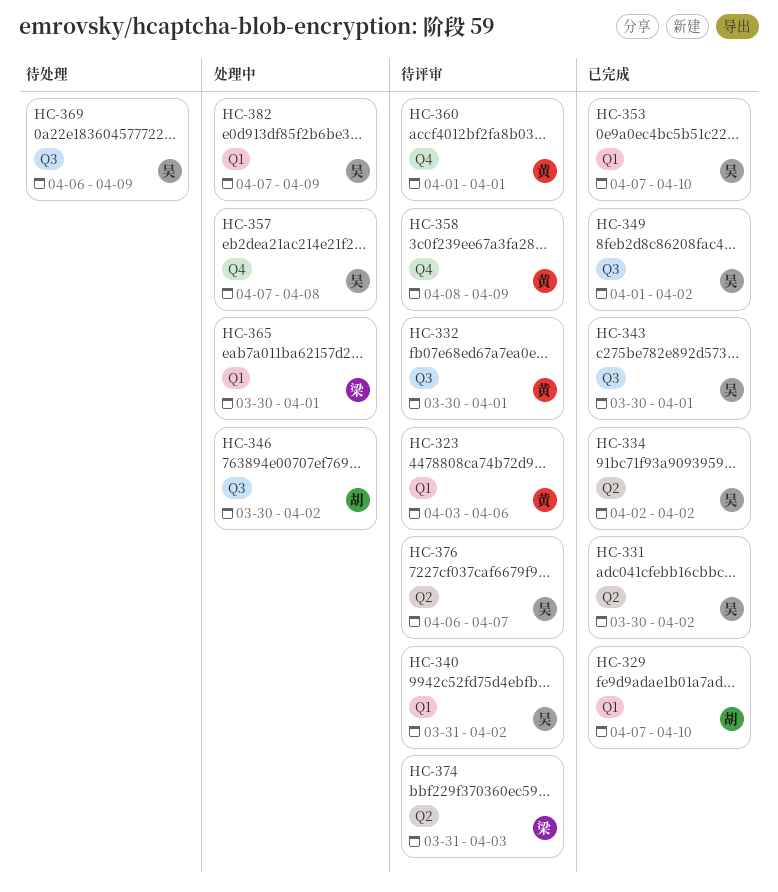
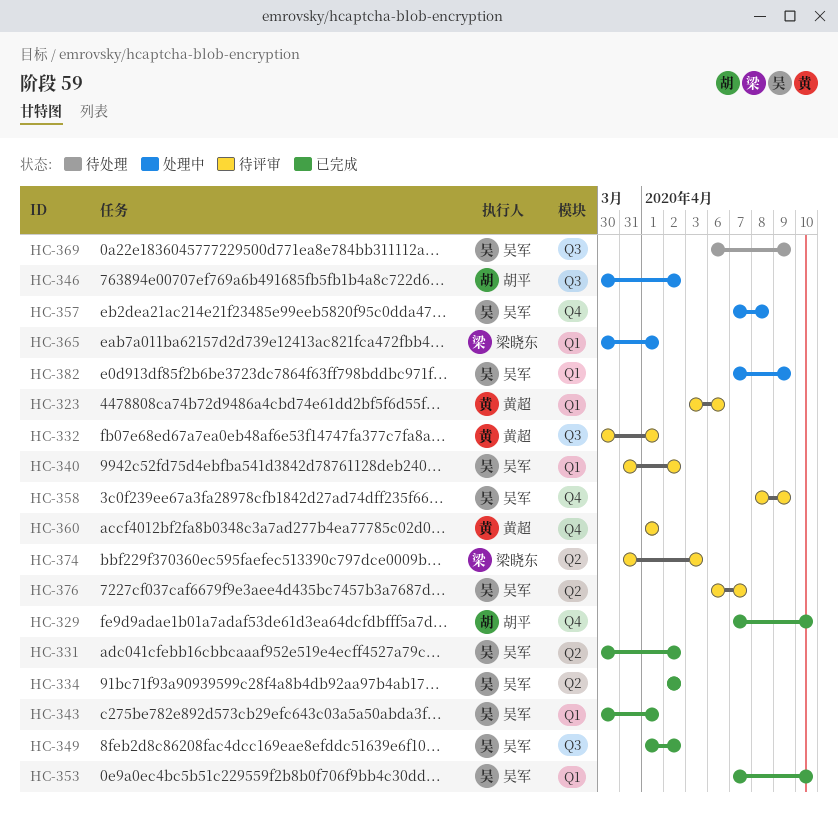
HC-329, label: Q1 -> Q4
HC-343, label: Q3 -> Q1
HC-358, owner: 黄超 -> 吴军

